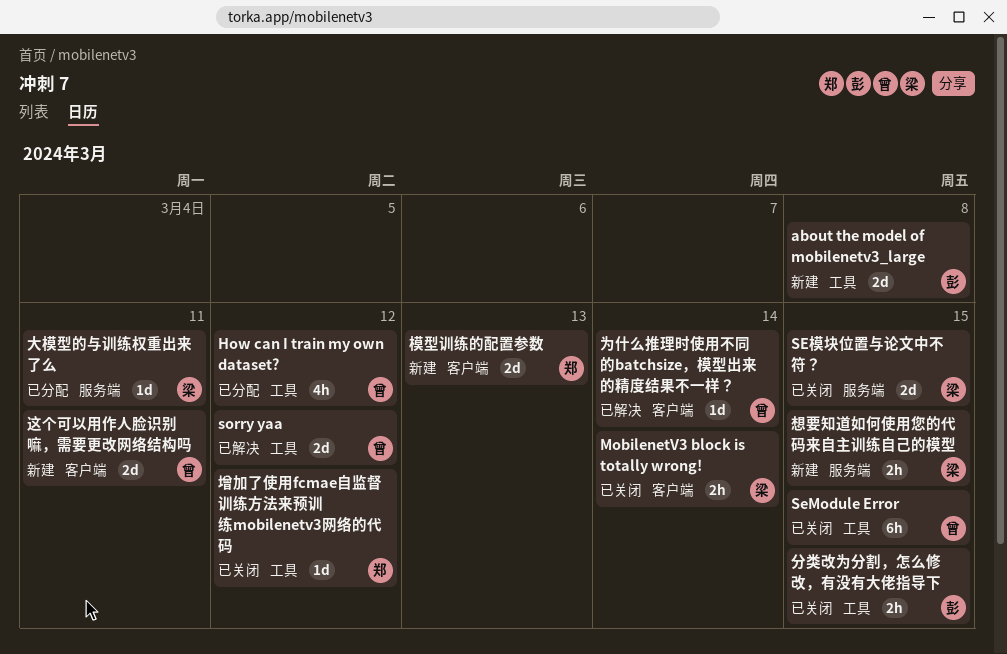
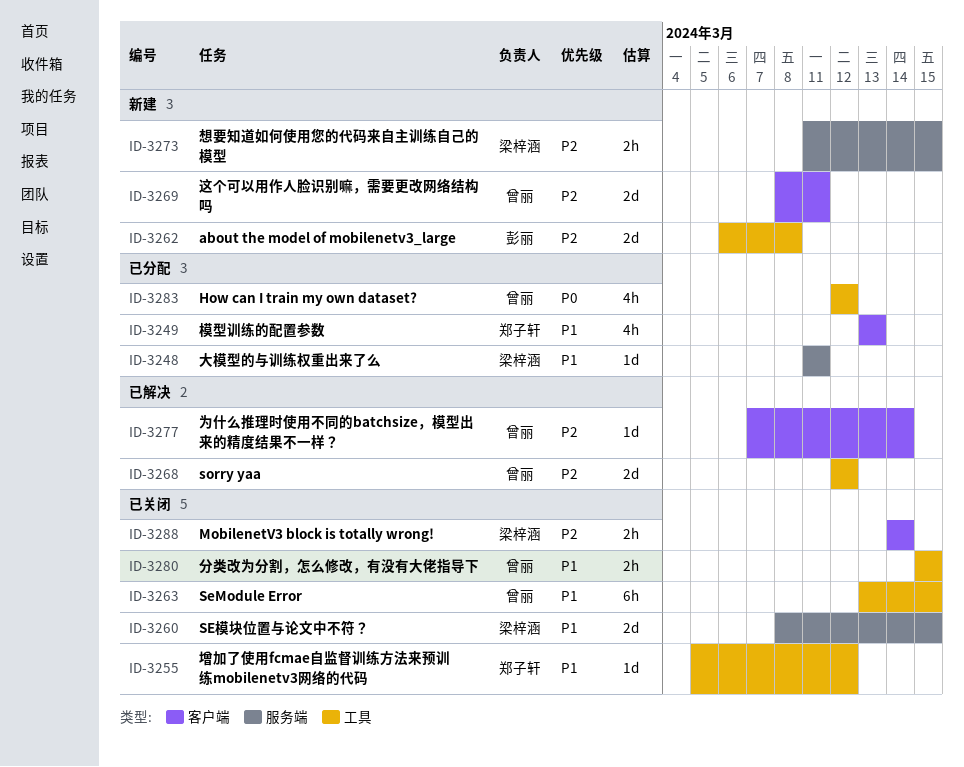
分类改为分割，怎么修改，有没有大佬指导下, owner: 彭丽 -> 曾丽
模型训练的配置参数, status: 新建 -> 已分配
模型训练的配置参数, estimate: 2d -> 4h

